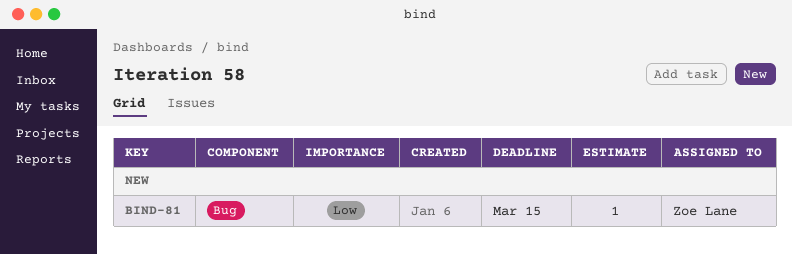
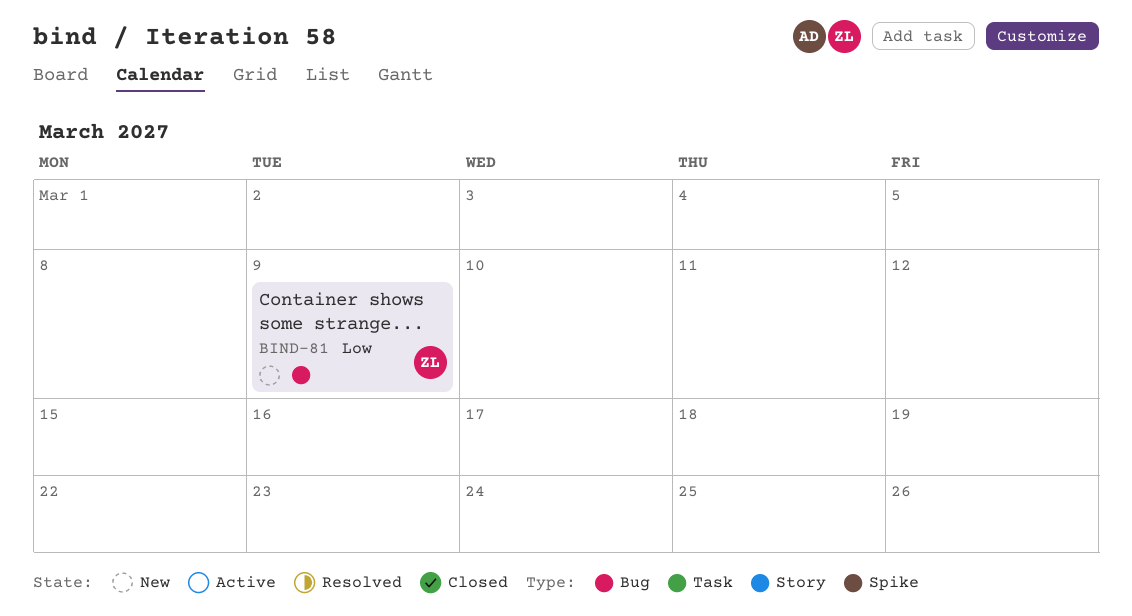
BIND-81, due: Mar 15 -> Mar 9

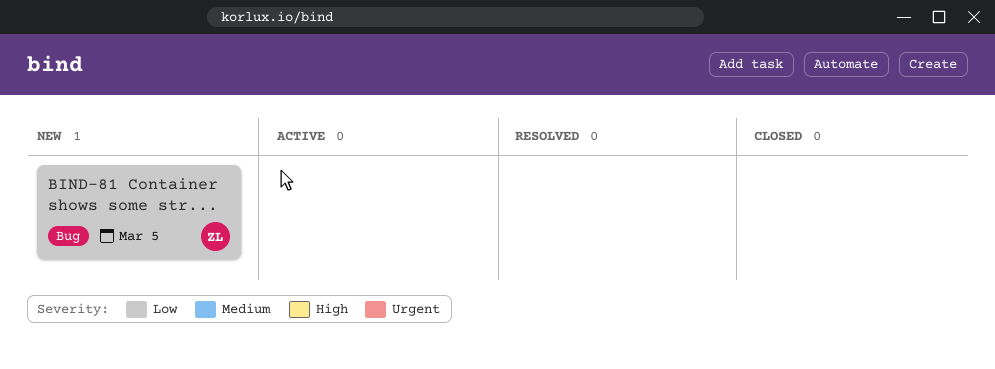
BIND-81, due: Mar 9 -> Mar 5

